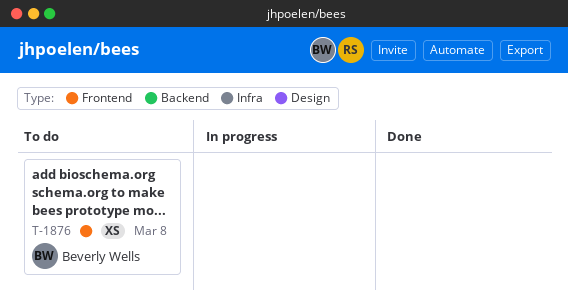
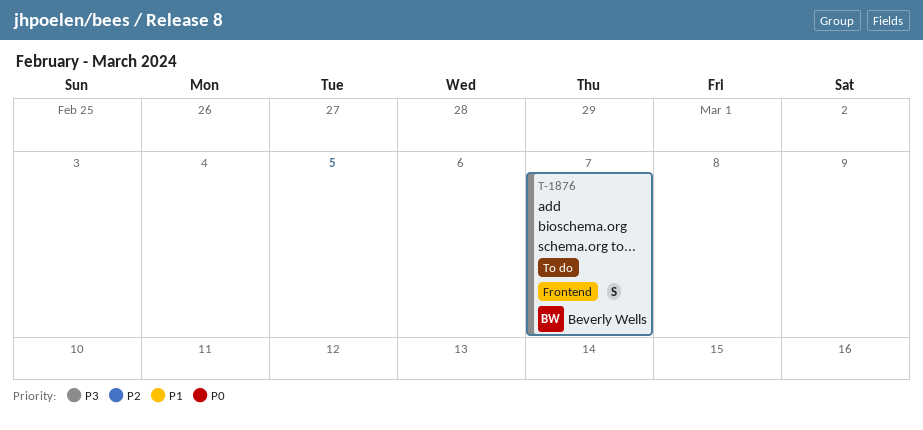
T-1876, estimate: XS -> S
T-1876, due: Mar 8 -> Mar 7

